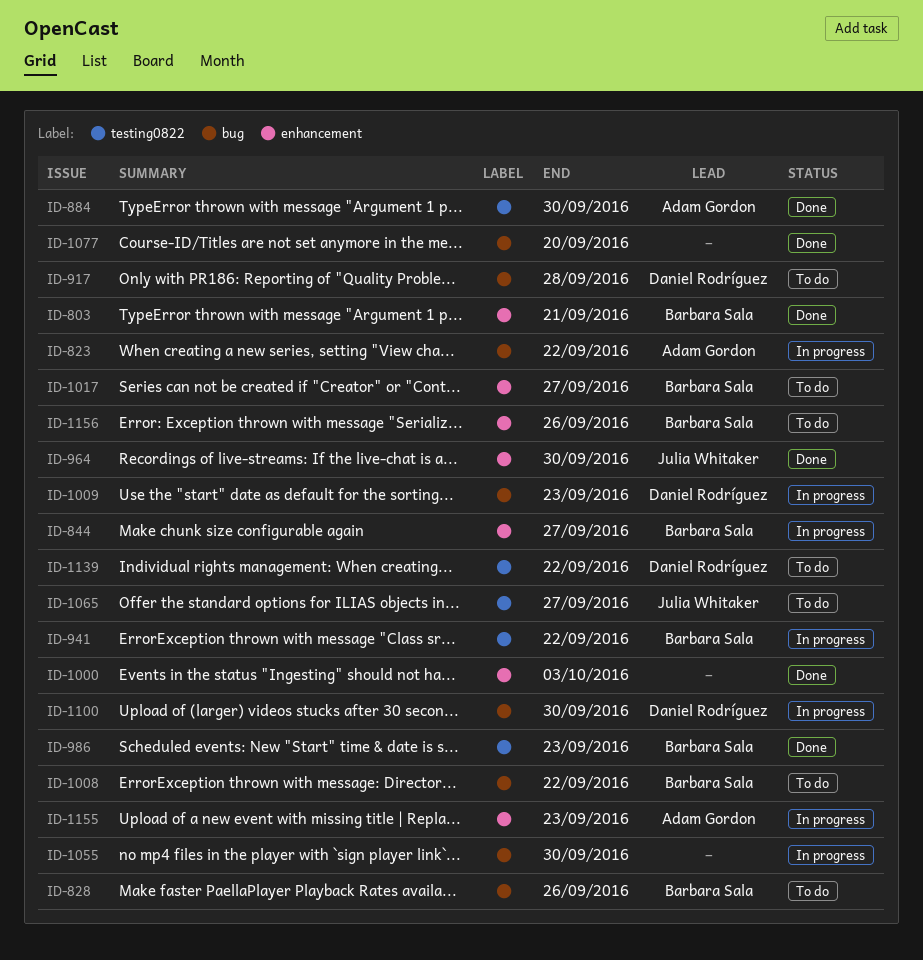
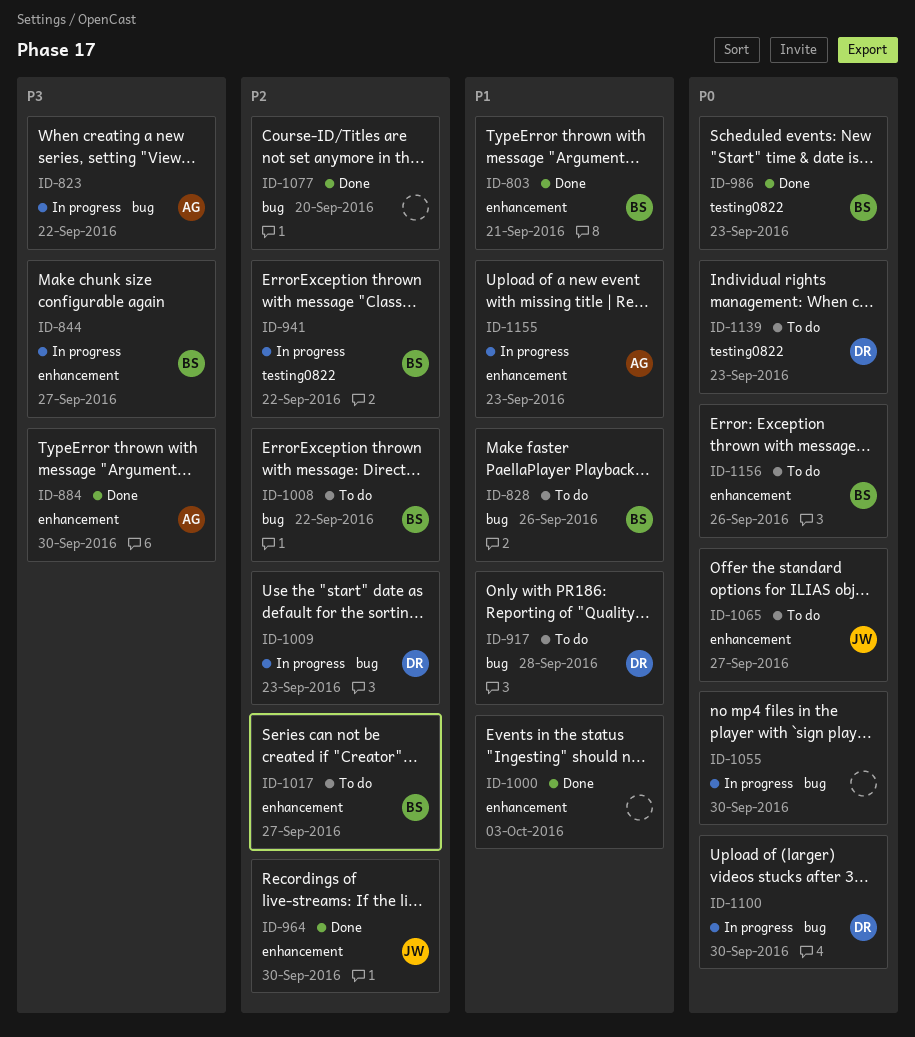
ID-884, label: testing0822 -> enhancement
ID-1065, label: testing0822 -> enhancement
ID-1139, due: Sep 22 -> Sep 23

